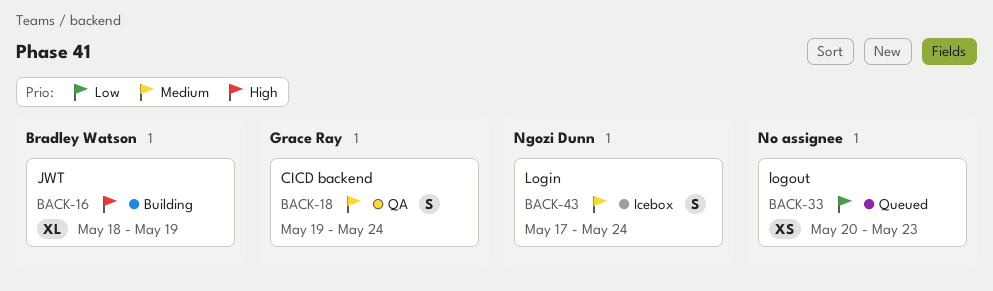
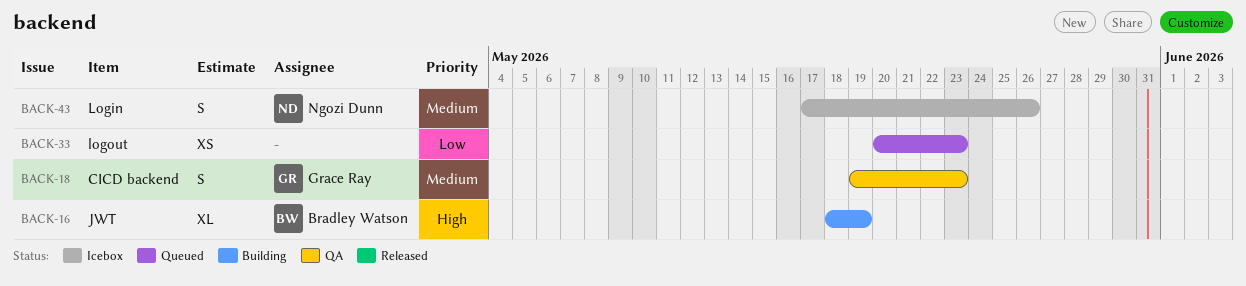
BACK-18, due: May 24 -> May 23
BACK-43, due: May 24 -> May 26

